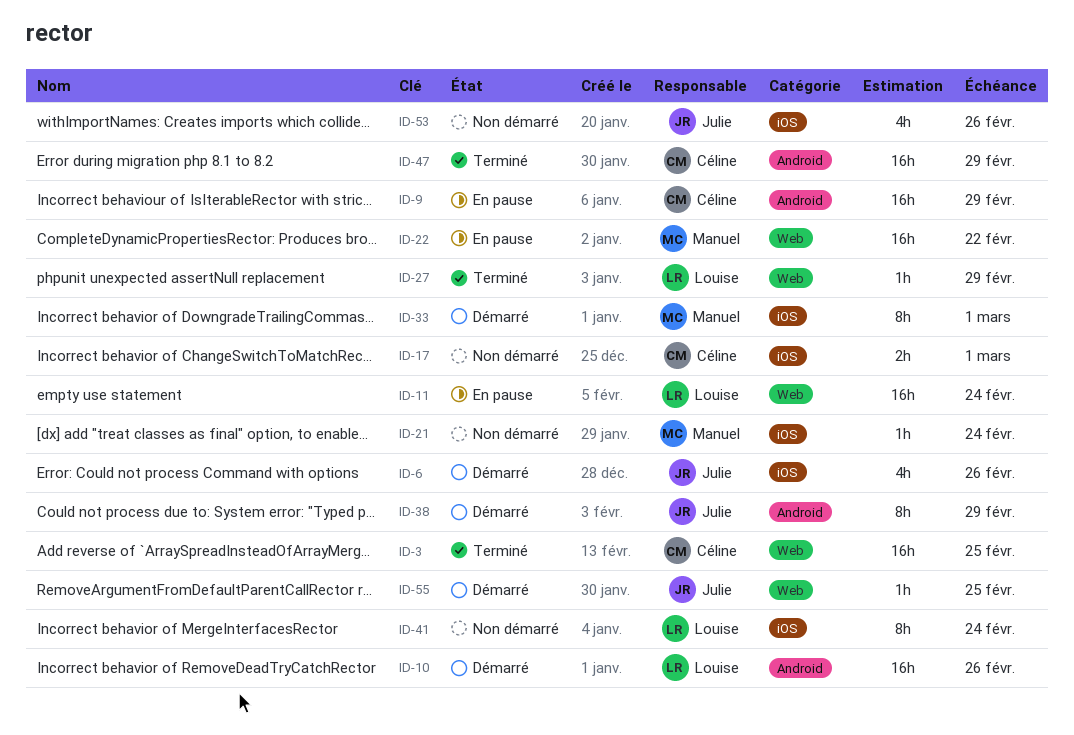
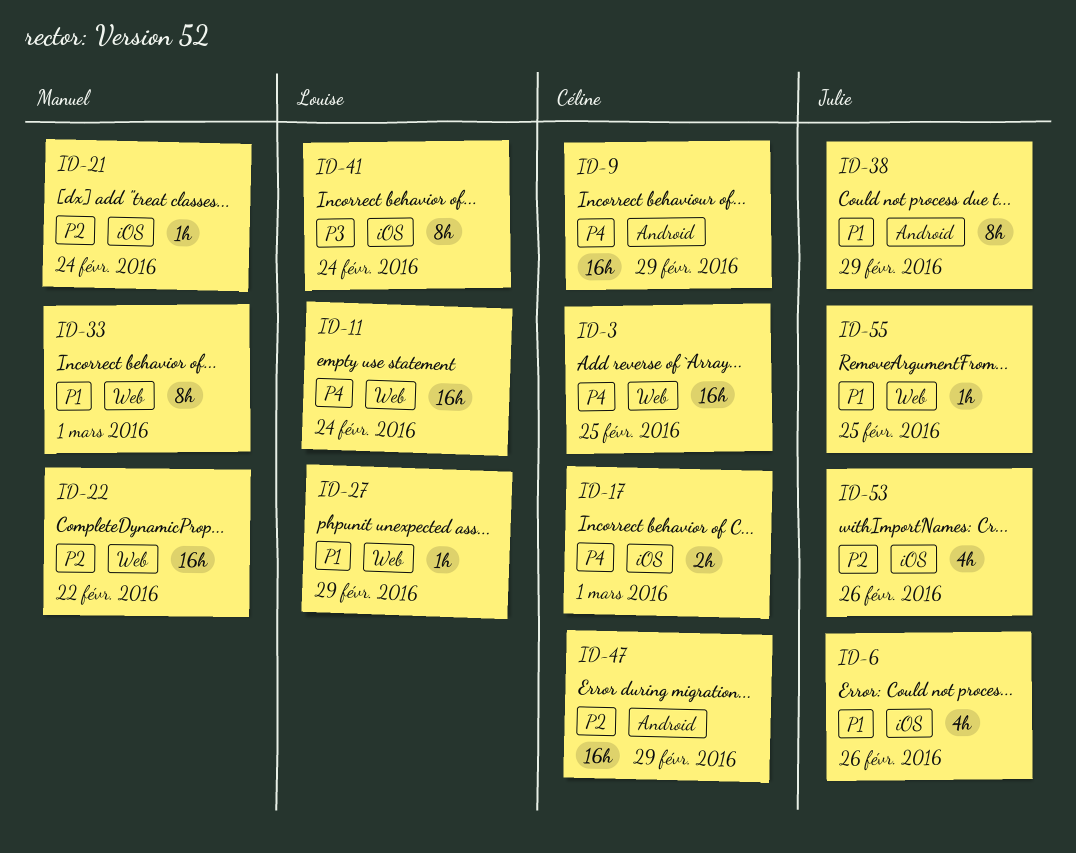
ID-10: present -> none
ID-33, label: iOS -> Web

